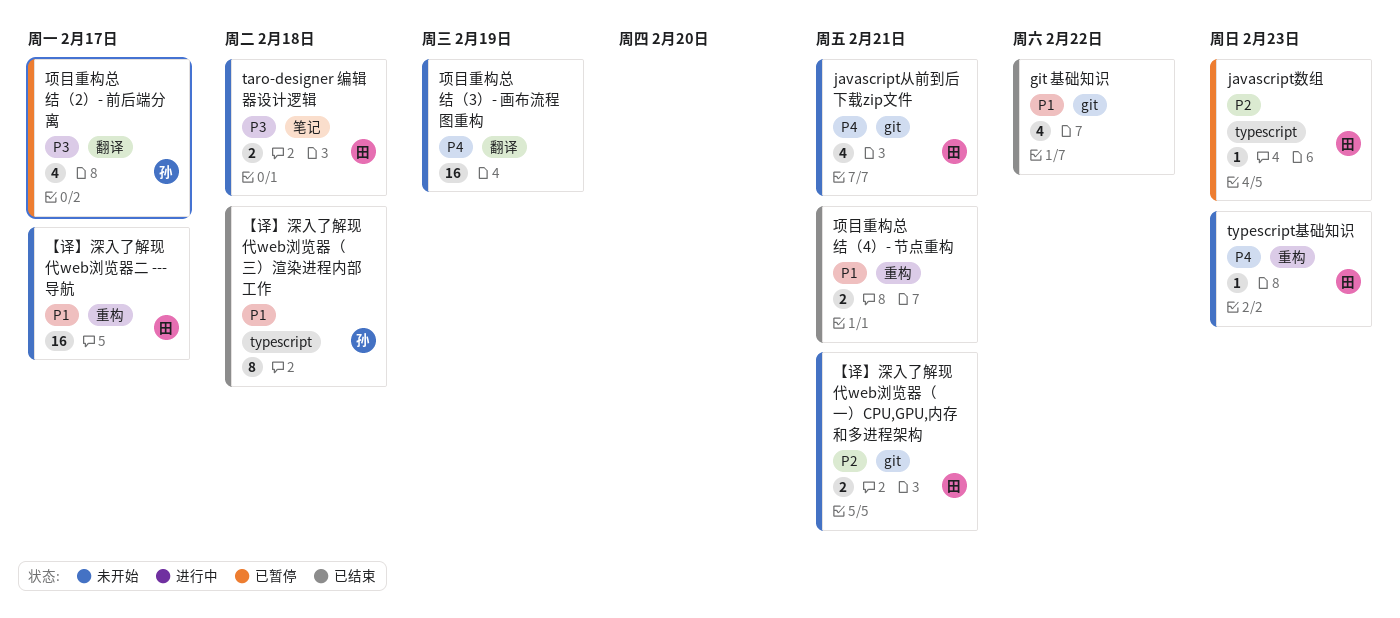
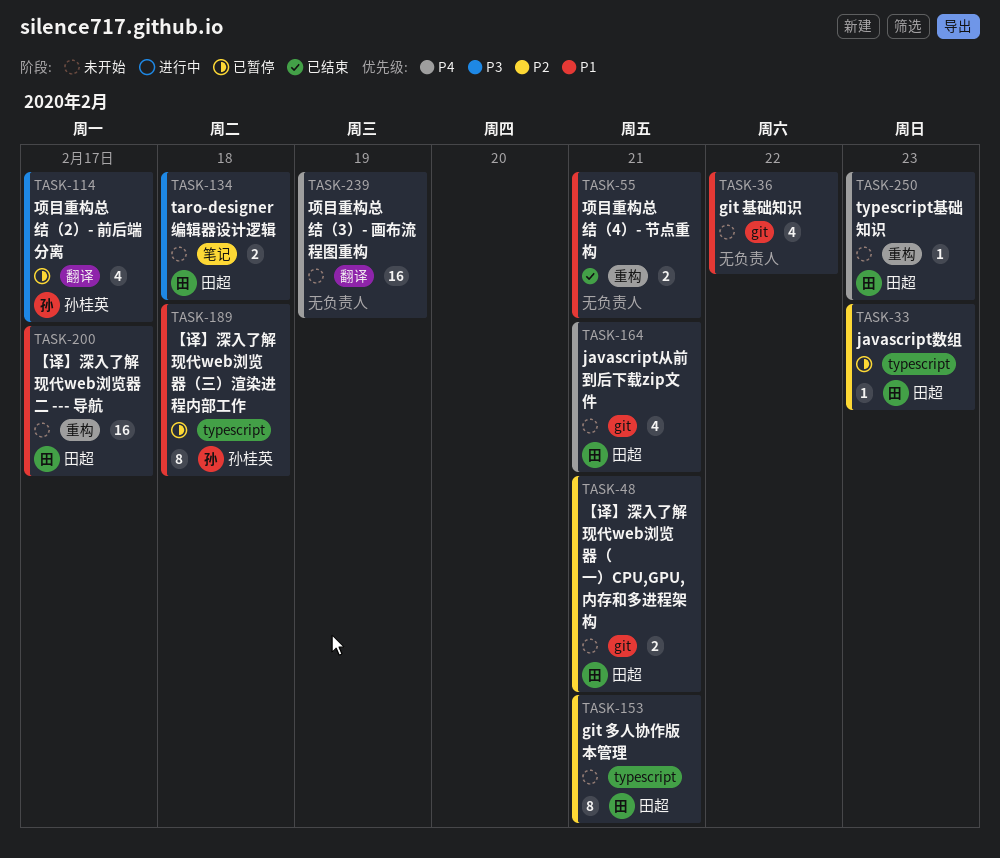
git 基础知识, status: 已结束 -> 未开始
git 多人协作版本管理: none -> present
【译】深入了解现代web浏览器（三）渲染进程内部工作, status: 已结束 -> 已暂停

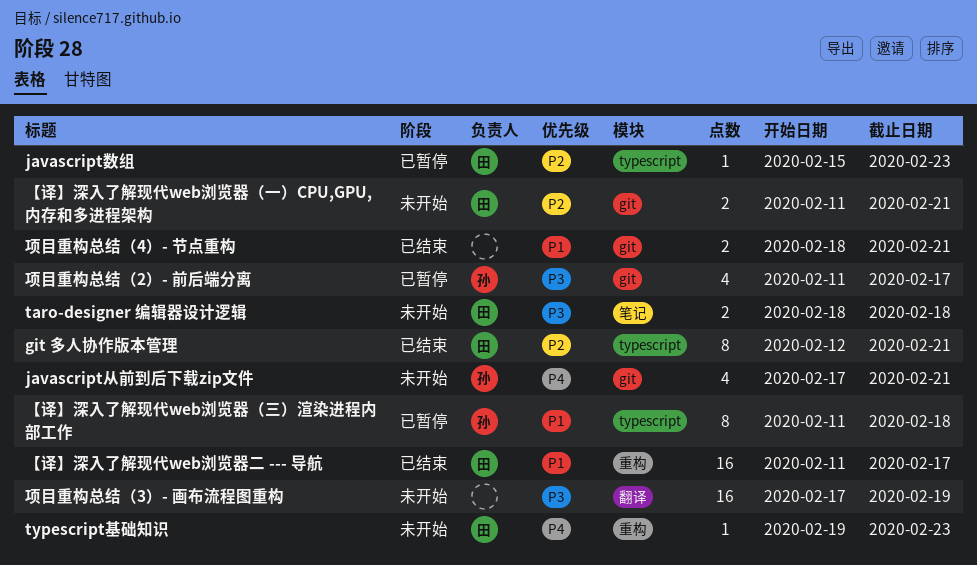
git 基础知识: present -> none
git 多人协作版本管理, status: 未开始 -> 已结束
javascript从前到后下载zip文件, owner: 田超 -> 孙桂英
【译】深入了解现代web浏览器二 --- 导航, status: 未开始 -> 已结束
项目重构总结（2）- 前后端分离, label: 翻译 -> git
项目重构总结（3）- 画布流程图重构, priority: P4 -> P3
项目重构总结（4）- 节点重构, label: 重构 -> git

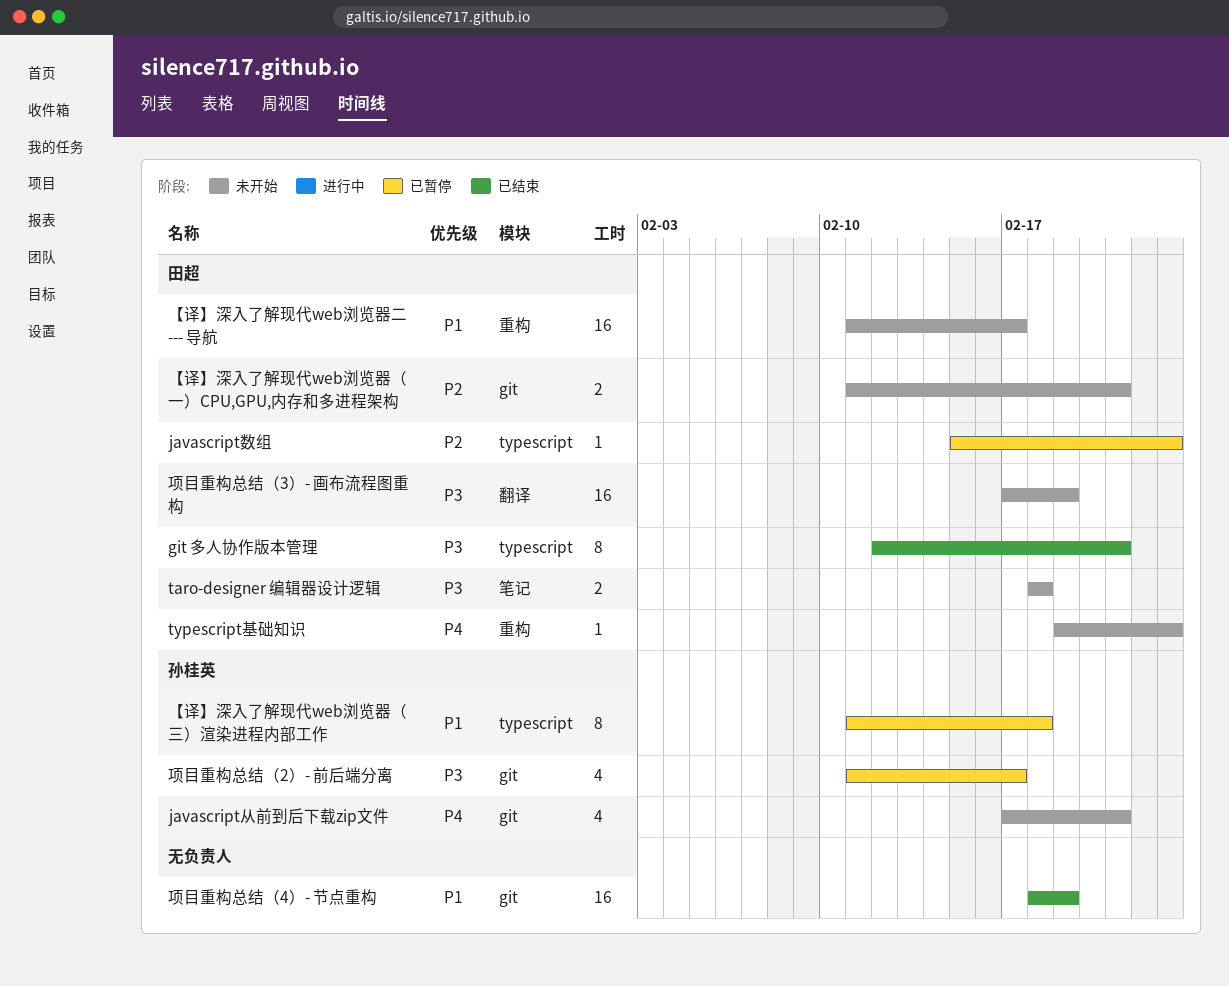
git 多人协作版本管理, priority: P2 -> P3
【译】深入了解现代web浏览器二 --- 导航, status: 已结束 -> 未开始
项目重构总结（3）- 画布流程图重构, owner: none -> 田超
项目重构总结（4）- 节点重构, estimate: 2 -> 16
项目重构总结（4）- 节点重构, due: Feb 21 -> Feb 19

